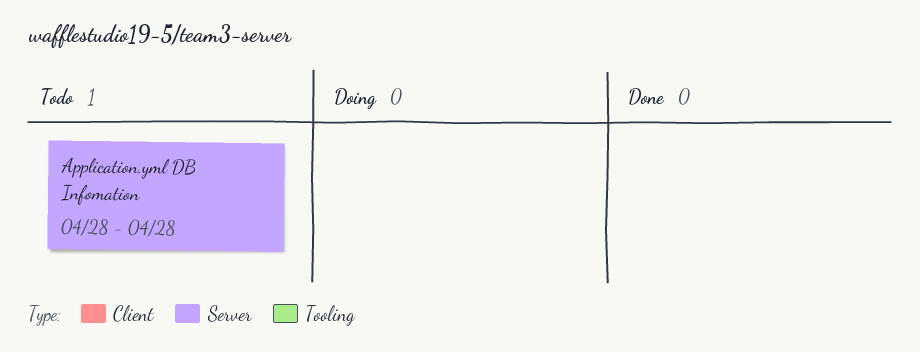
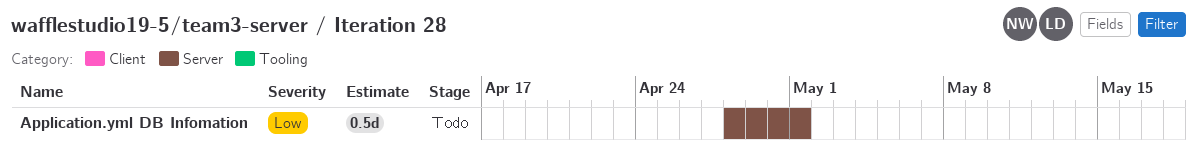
Application.yml DB Infomation, due: Apr 28 -> May 1

